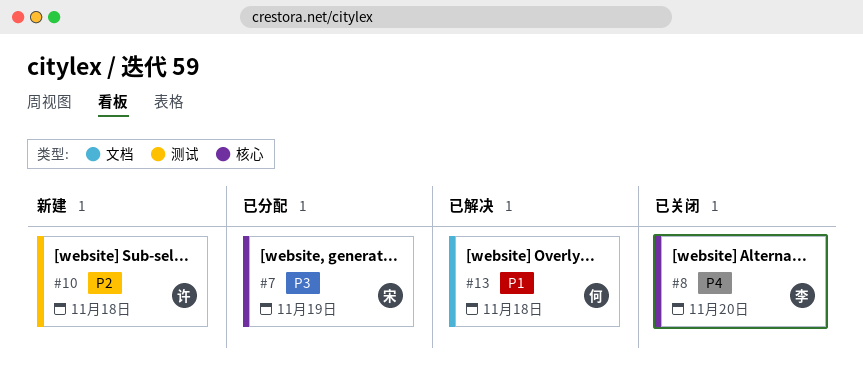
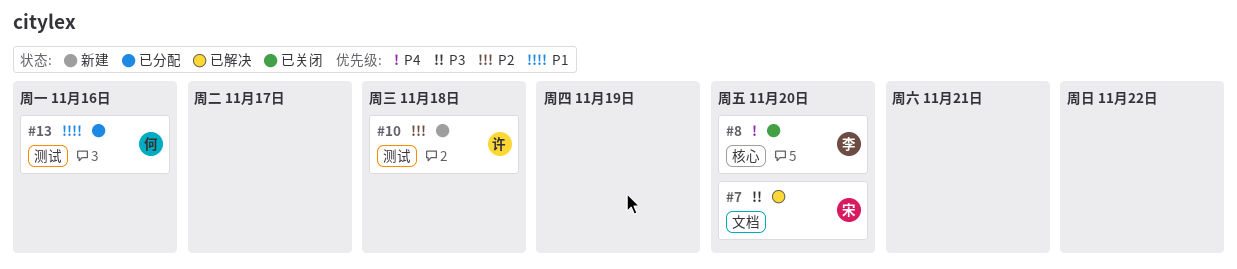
#7, status: 已分配 -> 已解决
#7, label: 核心 -> 文档
#7, due: Nov 19 -> Nov 20
#13, status: 已解决 -> 已分配
#13, label: 文档 -> 测试
#13, due: Nov 18 -> Nov 16

